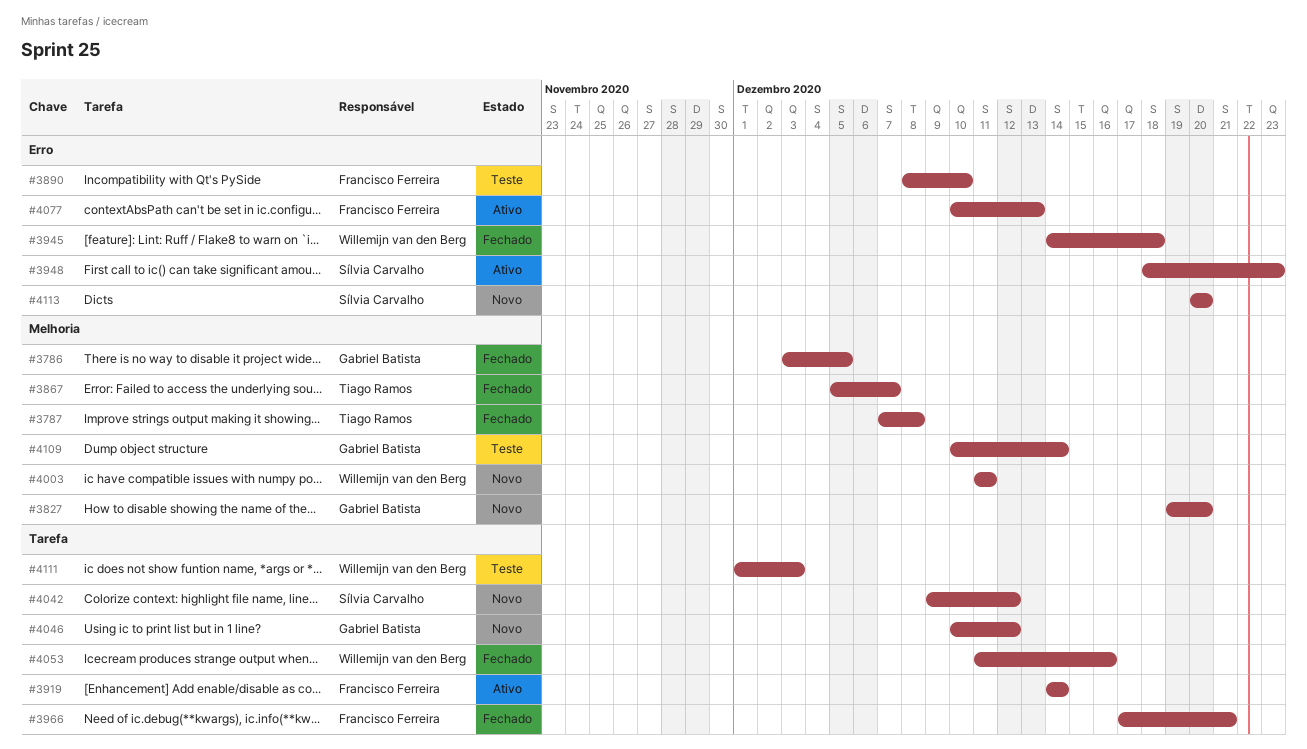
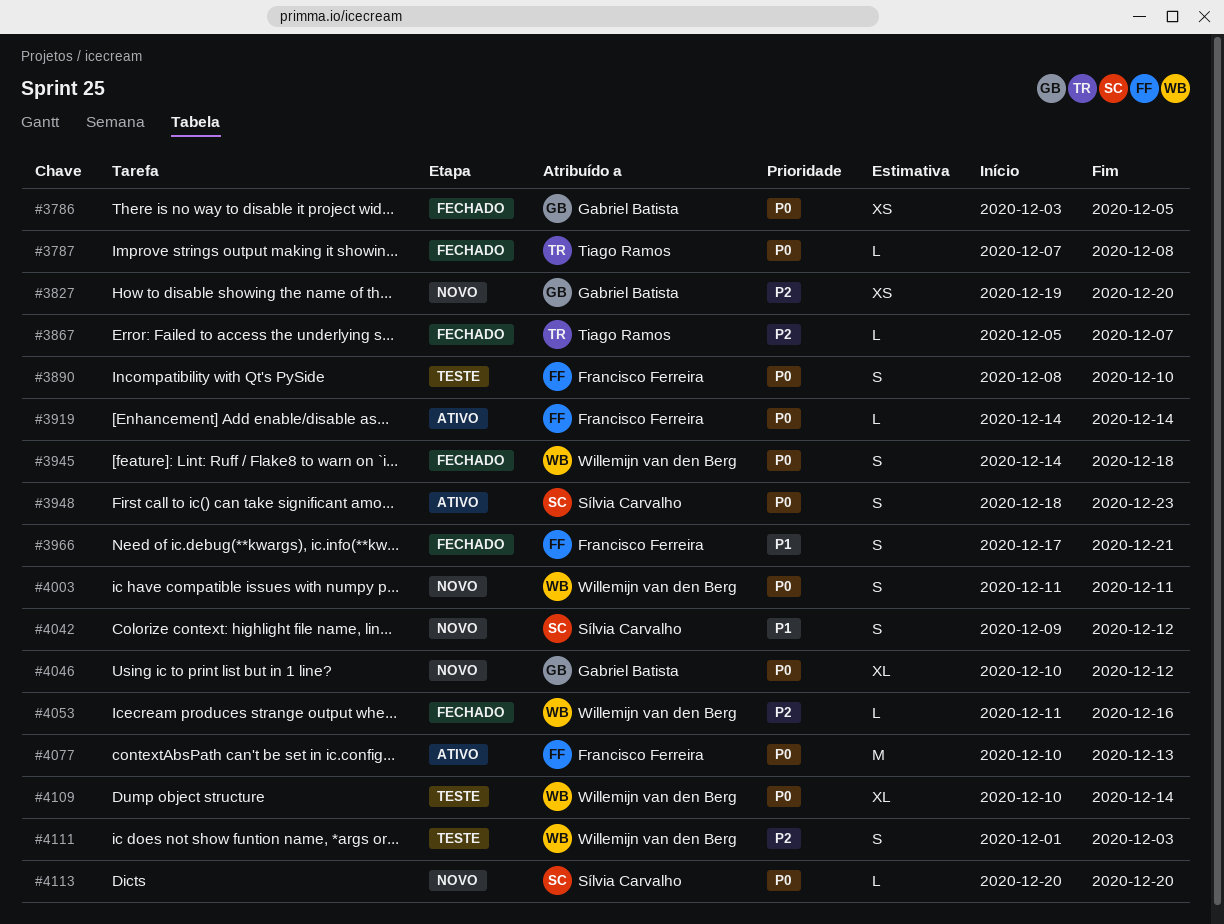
#4109, owner: Gabriel Batista -> Willemijn van den Berg

